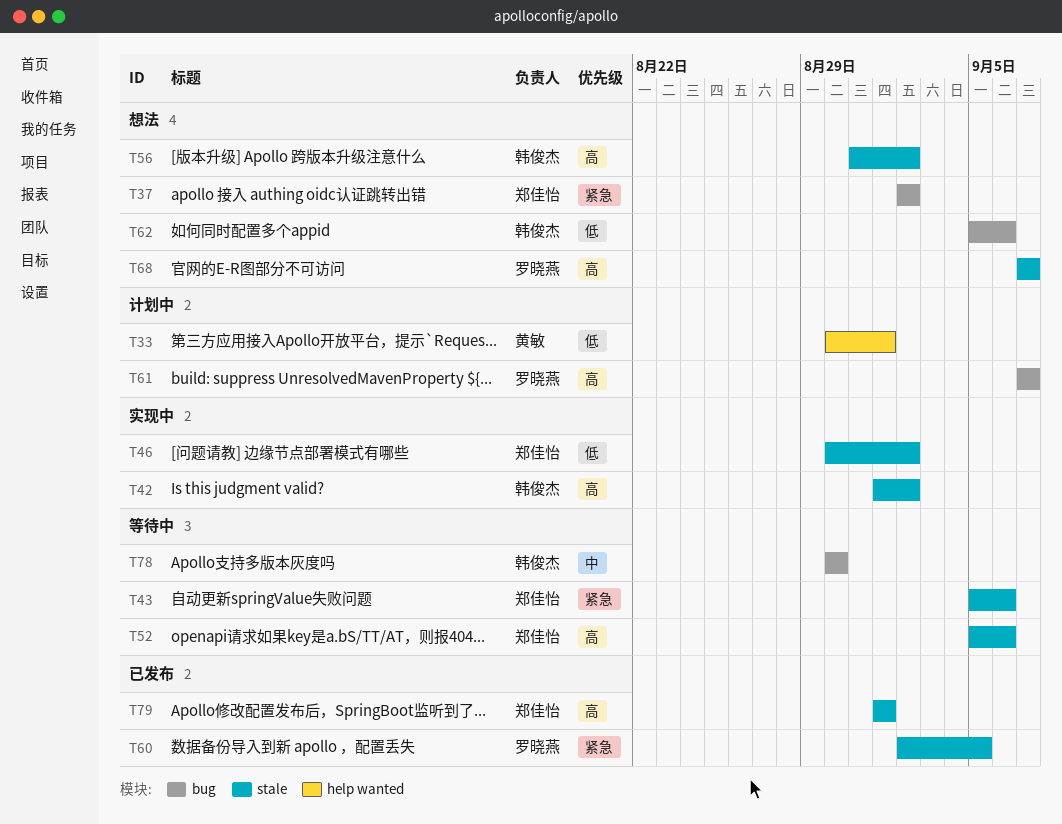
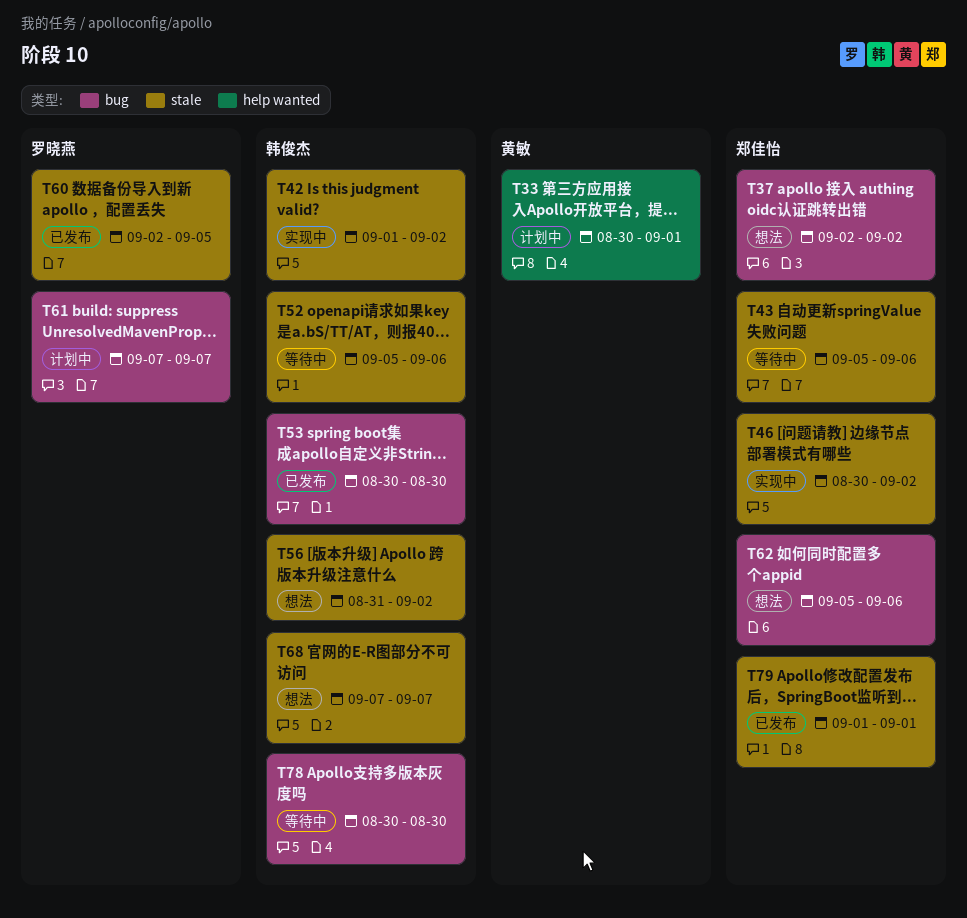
T52, owner: 郑佳怡 -> 韩俊杰
T53: none -> present
T62, owner: 韩俊杰 -> 郑佳怡
T68, owner: 罗晓燕 -> 韩俊杰

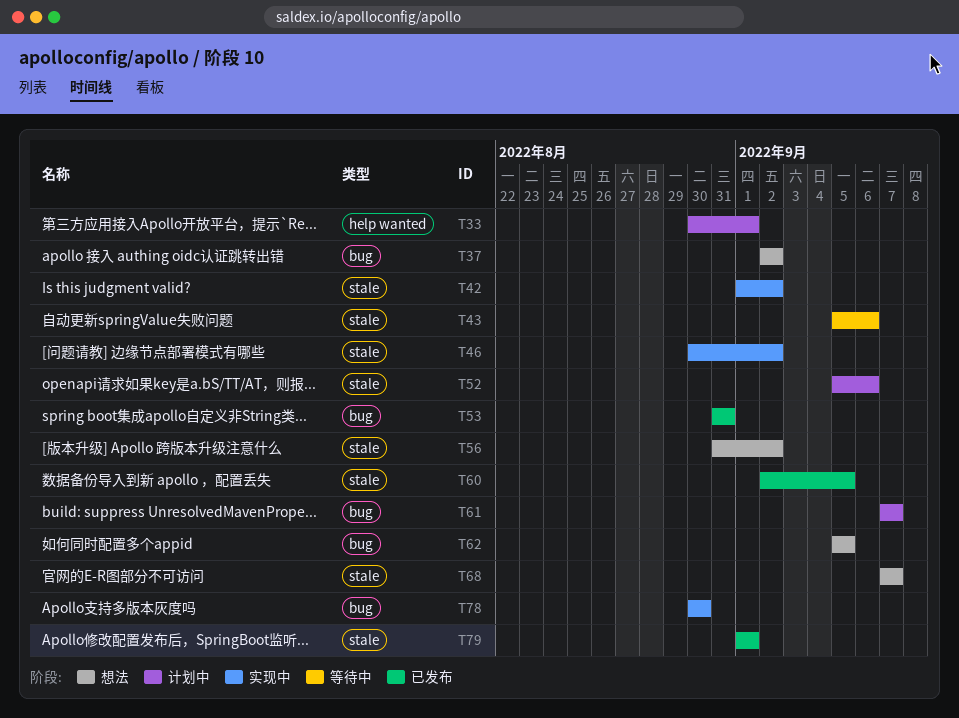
T52, status: 等待中 -> 计划中
T53, start: Aug 30 -> Aug 31
T53, due: Aug 30 -> Aug 31
T62, due: Sep 6 -> Sep 5
T78, status: 等待中 -> 实现中

